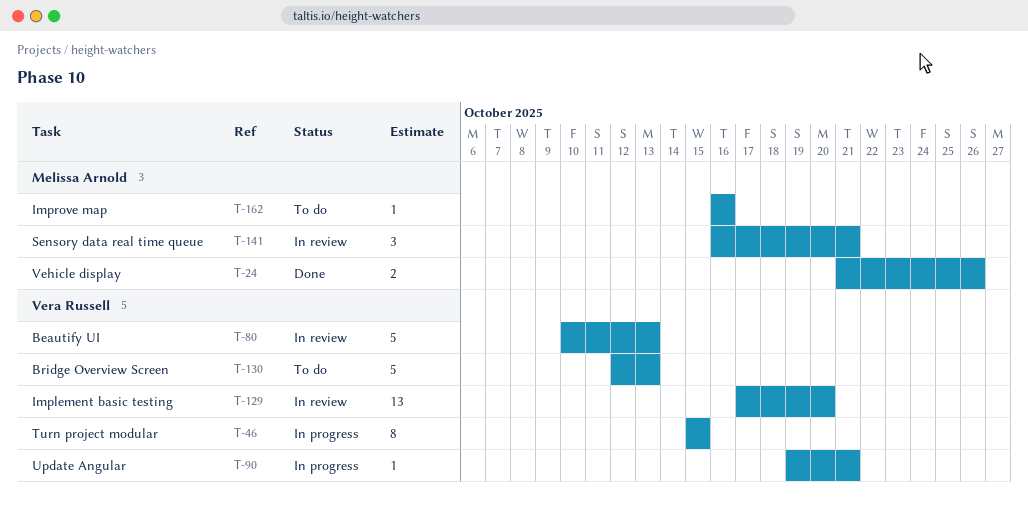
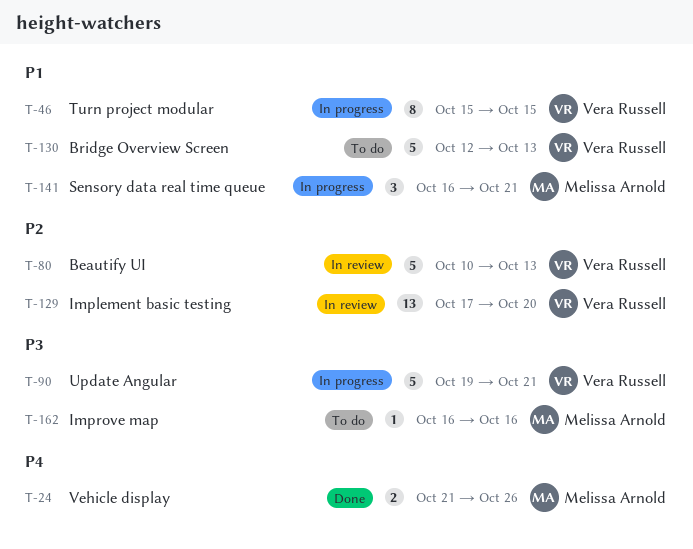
T-90, estimate: 1 -> 5
T-141, status: In review -> In progress

